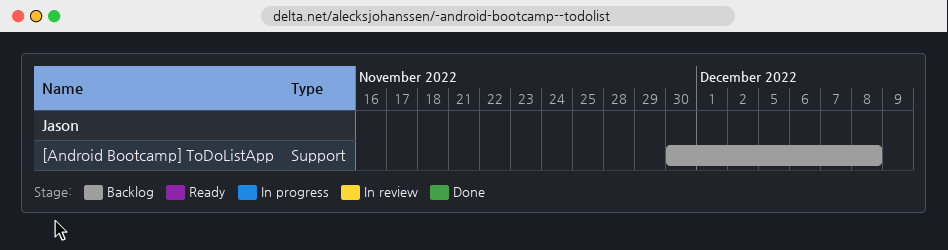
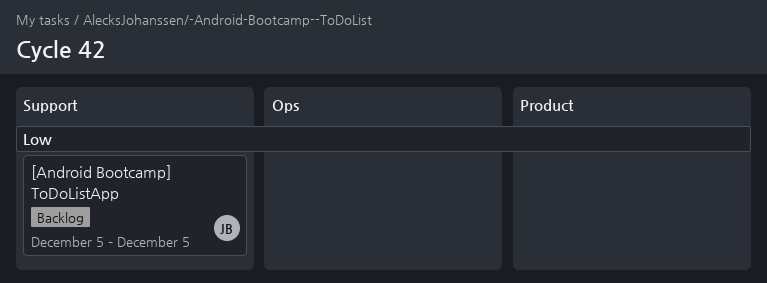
[Android Bootcamp] ToDoListApp, start: Nov 30 -> Dec 5
[Android Bootcamp] ToDoListApp, due: Dec 8 -> Dec 5

